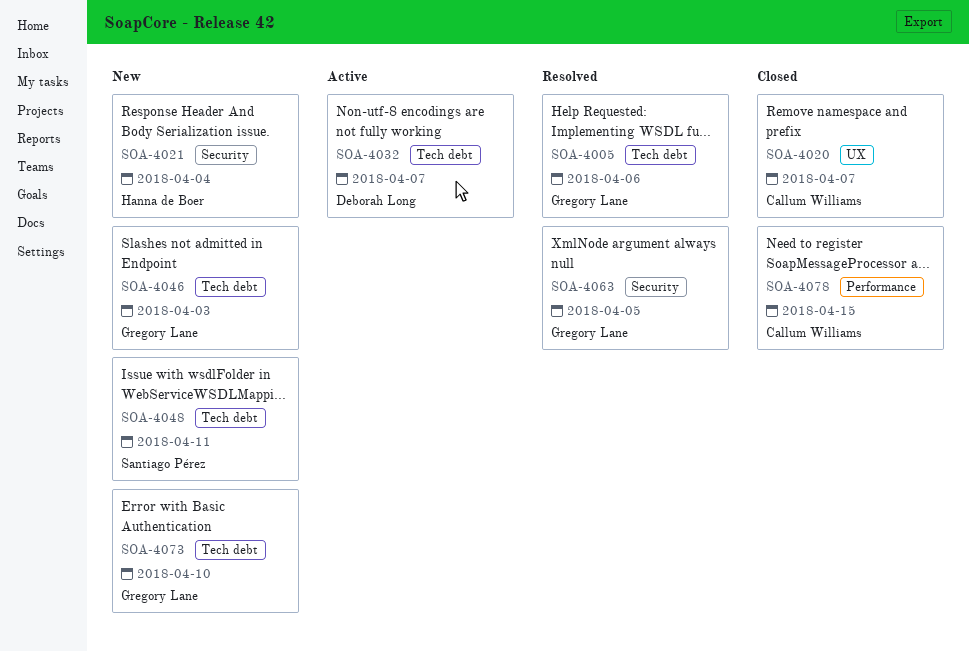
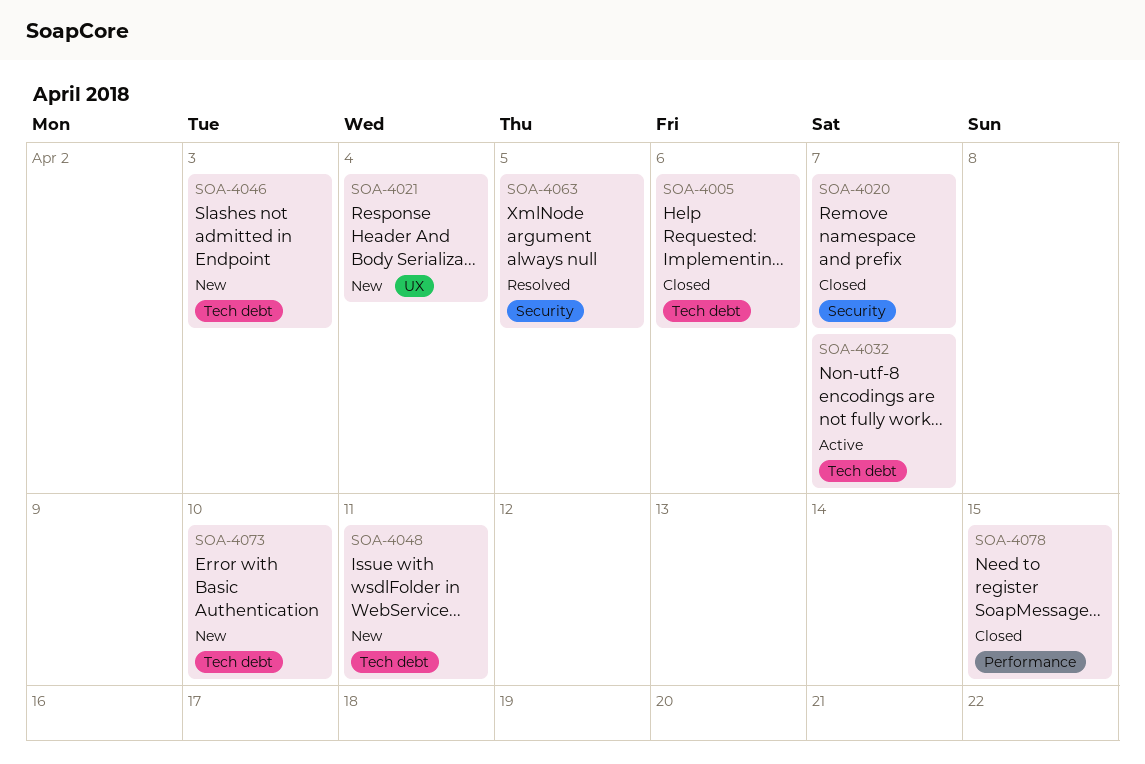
SOA-4005, status: Resolved -> Closed
SOA-4020, label: UX -> Security
SOA-4021, label: Security -> UX

